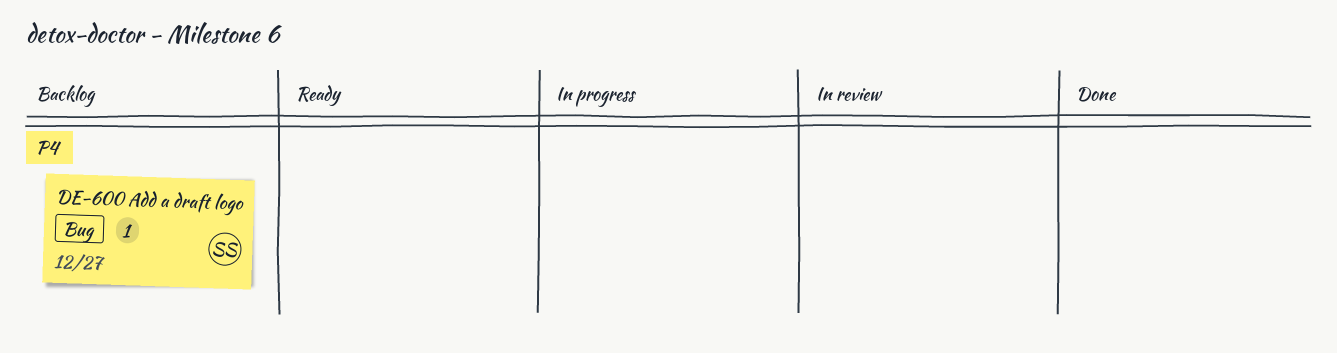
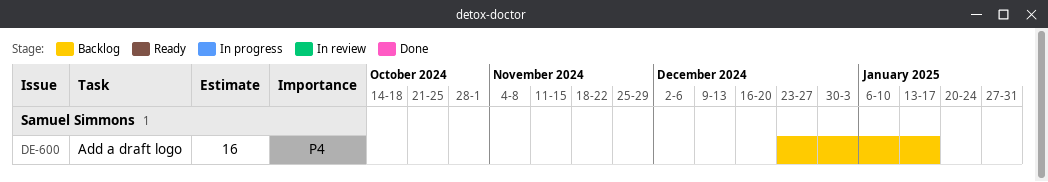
DE-600, estimate: 1 -> 16
DE-600, due: Dec 27 -> Jan 17

